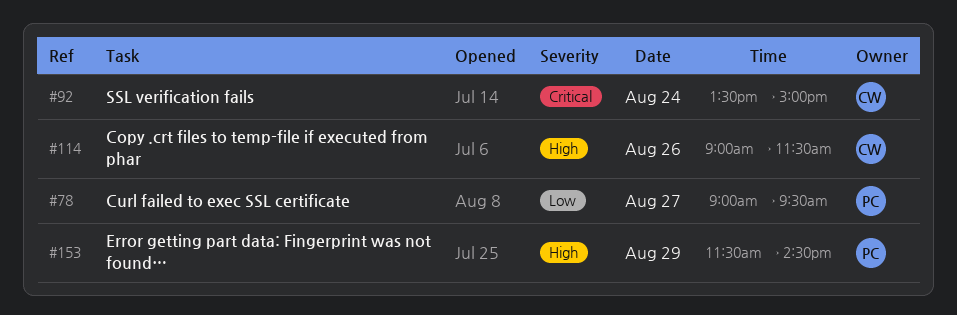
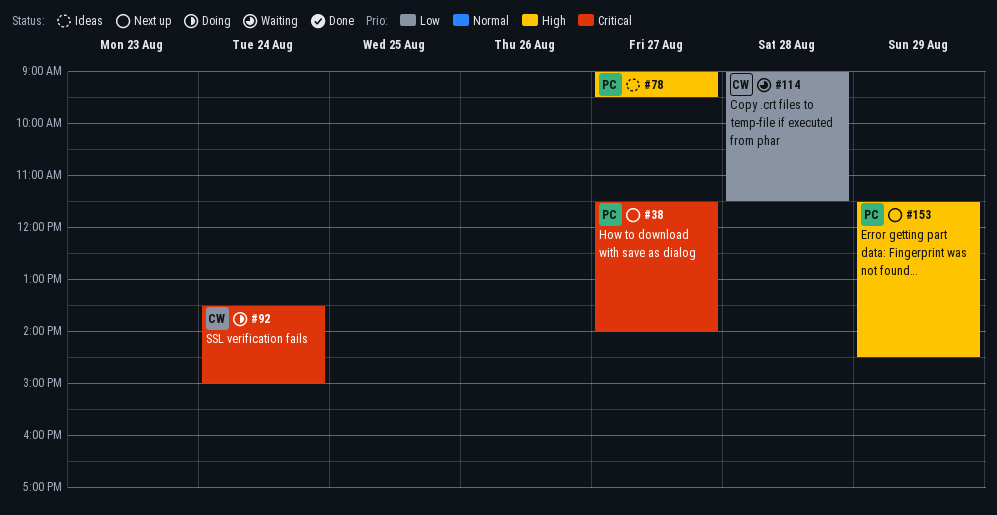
#38: none -> present
#78, priority: Low -> High
#114, priority: High -> Low
#114, day: Aug 26 -> Aug 28

